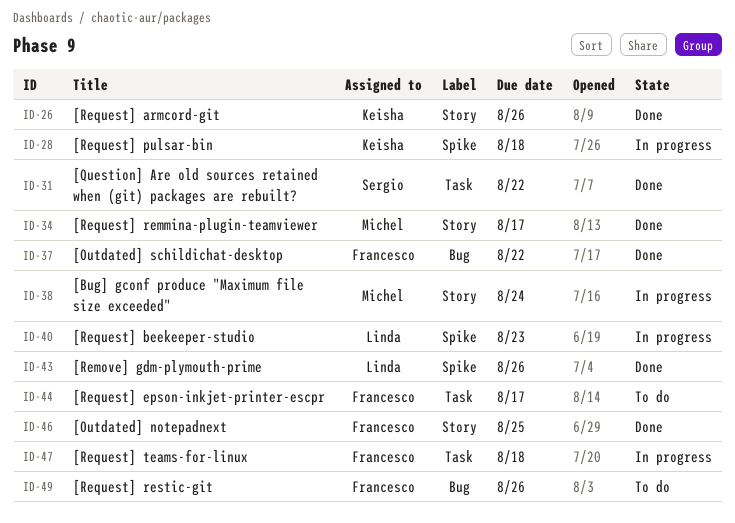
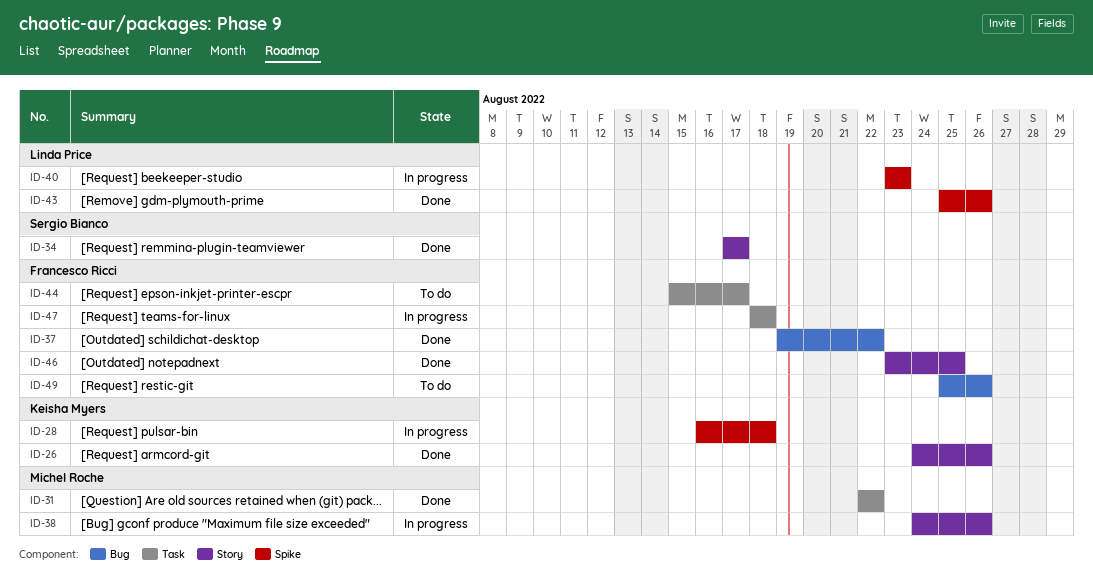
ID-31, owner: Sergio Bianco -> Michel Roche
ID-34, owner: Michel Roche -> Sergio Bianco
ID-38, due: Aug 24 -> Aug 26

